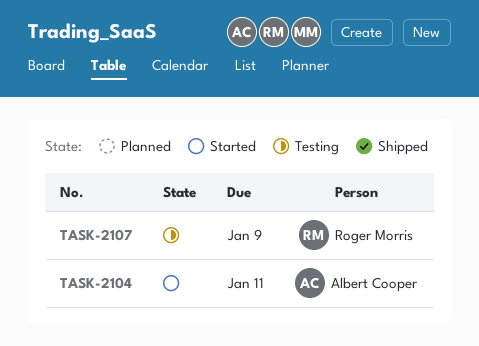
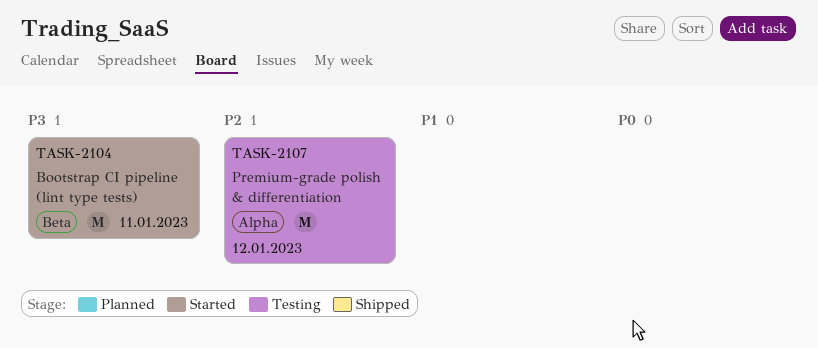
TASK-2107, due: Jan 9 -> Jan 12

